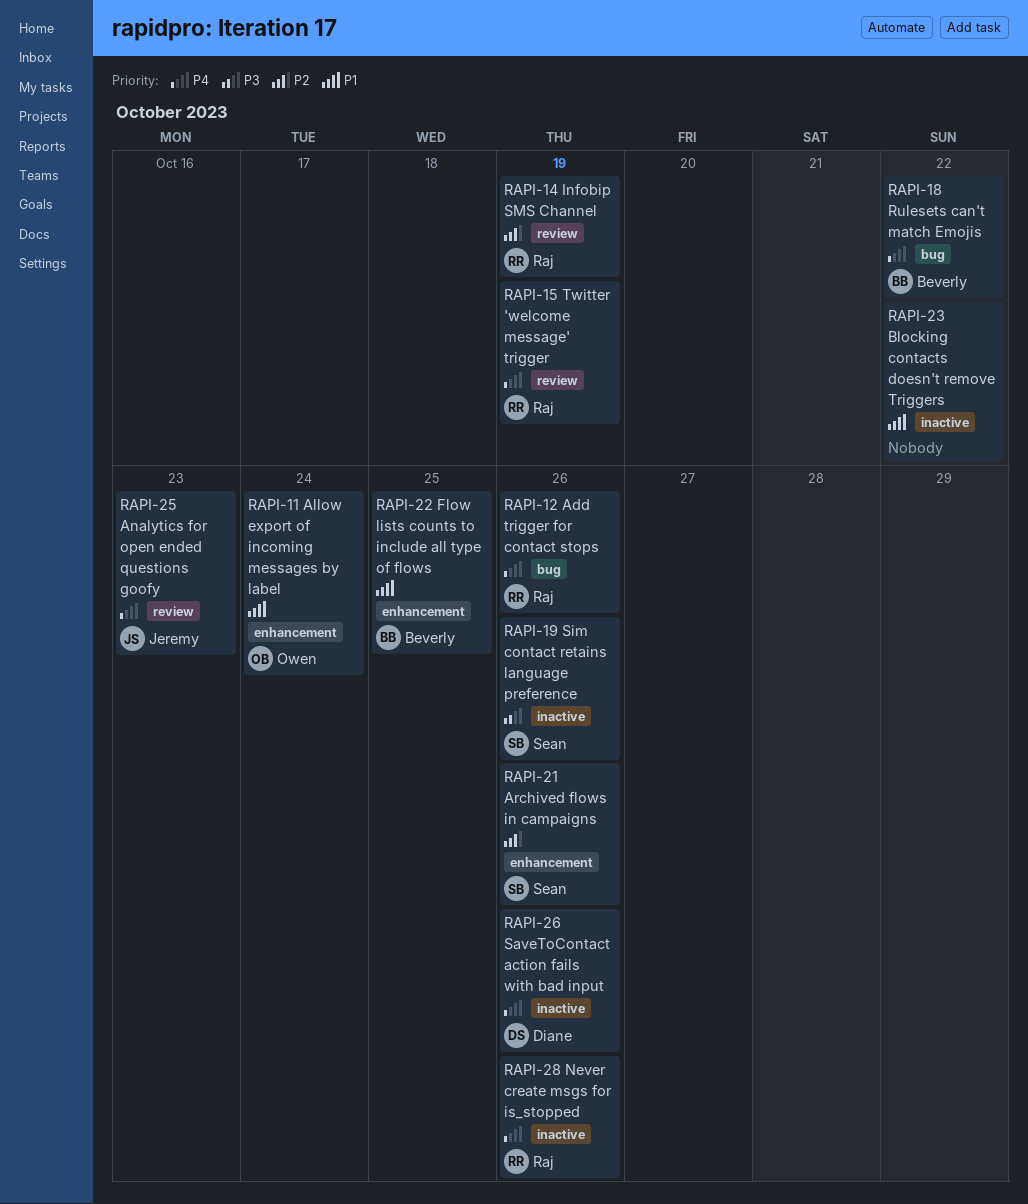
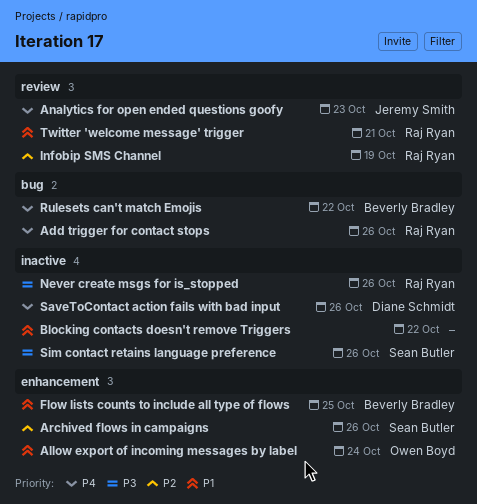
Never create msgs for is_stopped, priority: P4 -> P3
Twitter 'welcome message' trigger, priority: P4 -> P1
Twitter 'welcome message' trigger, due: Oct 19 -> Oct 21

